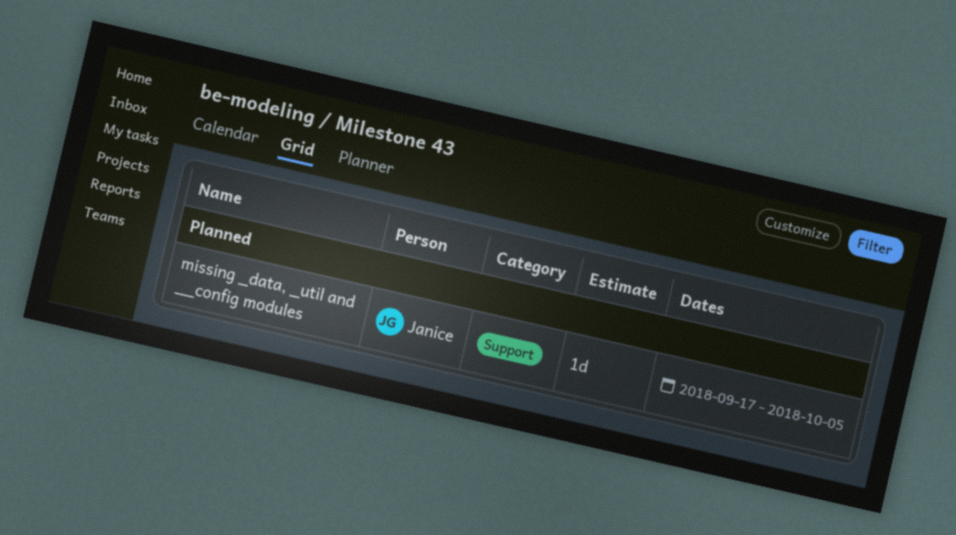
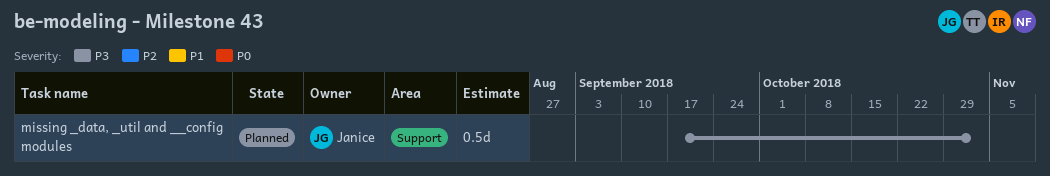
missing _data, _util and __config modules, estimate: 1d -> 0.5d
missing _data, _util and __config modules, due: Oct 5 -> Nov 2

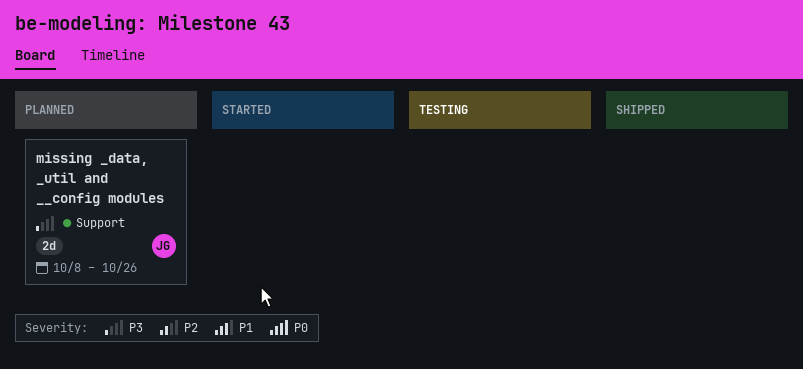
missing _data, _util and __config modules, estimate: 0.5d -> 2d
missing _data, _util and __config modules, start: Sep 17 -> Oct 8
missing _data, _util and __config modules, due: Nov 2 -> Oct 26

